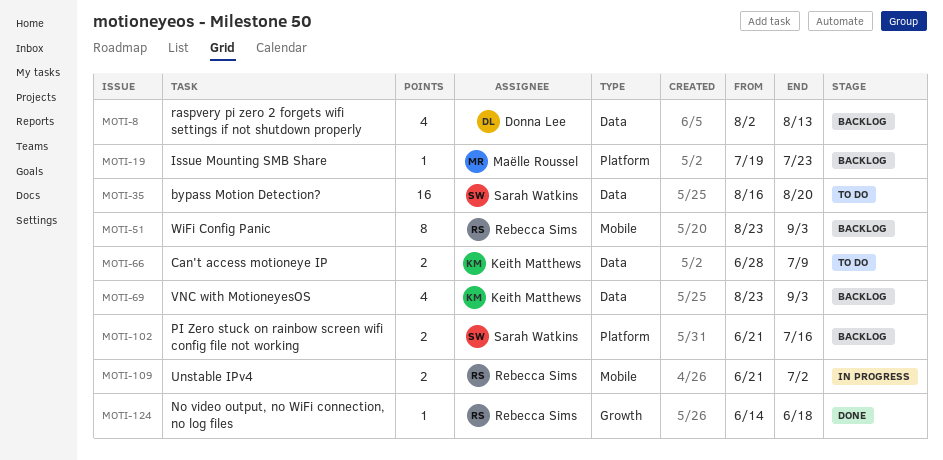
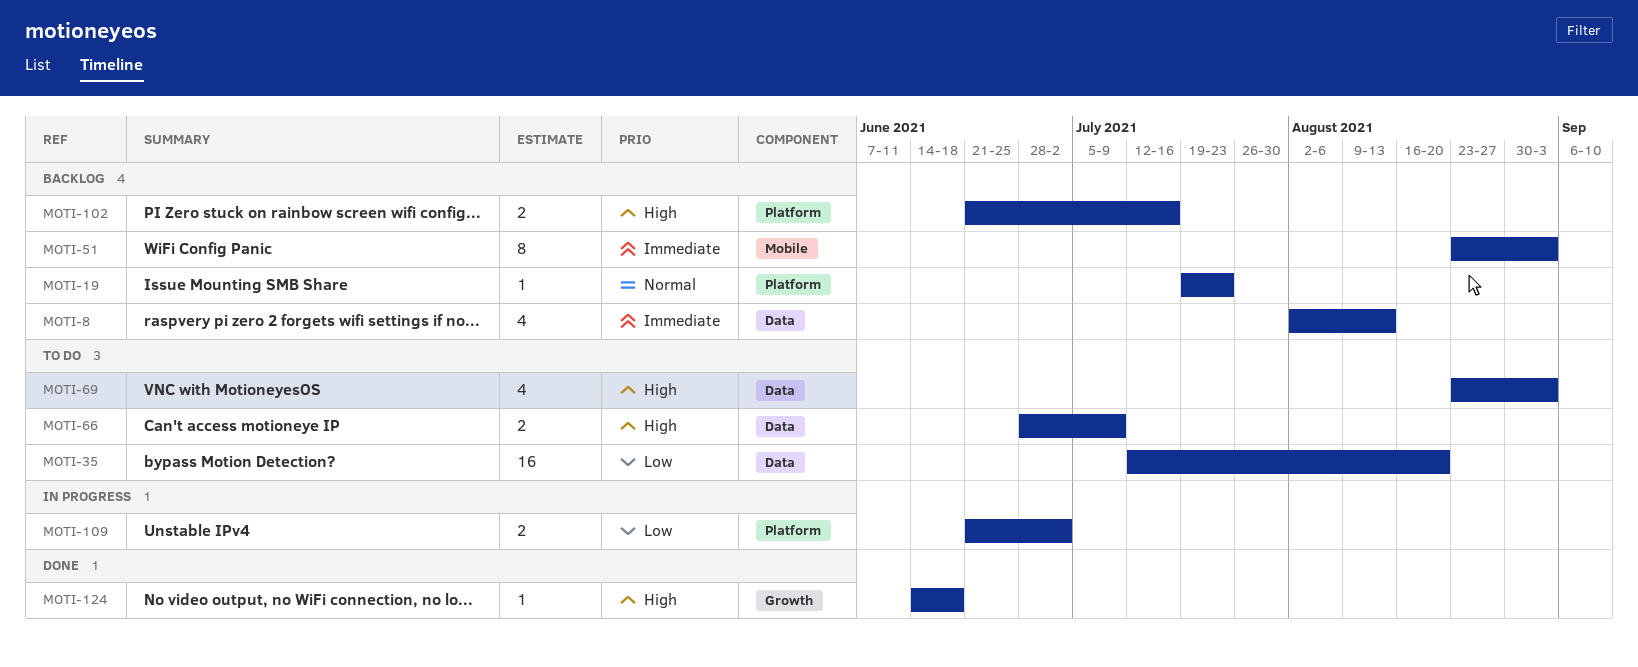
MOTI-35, start: Aug 16 -> Jul 12
MOTI-69, status: Backlog -> To do
MOTI-109, label: Mobile -> Platform

